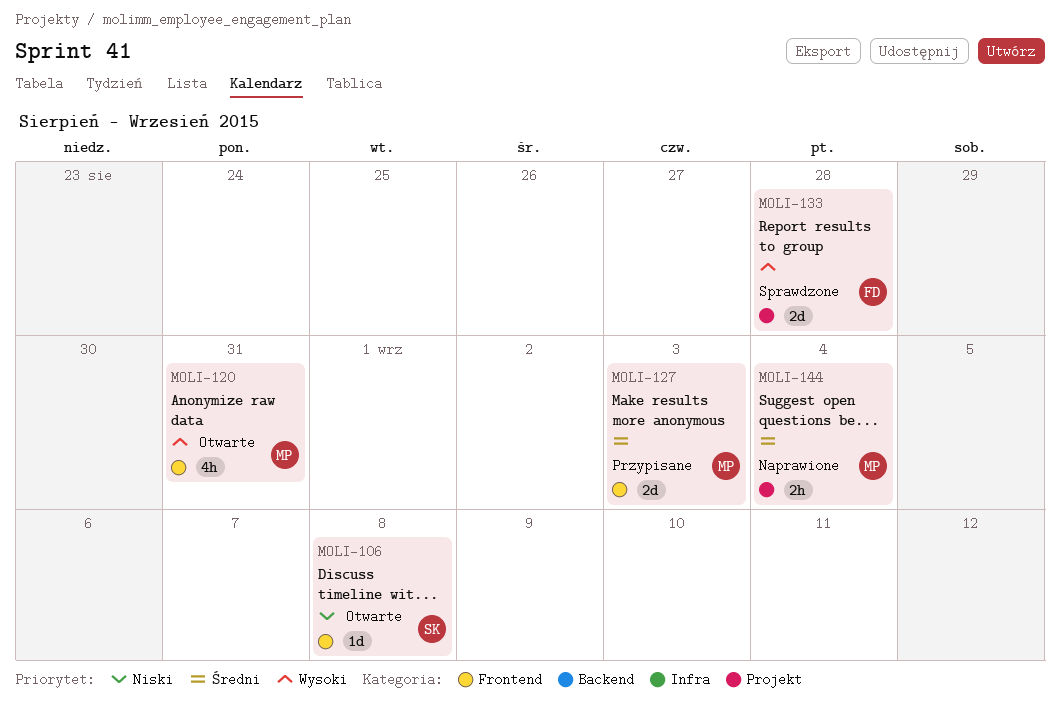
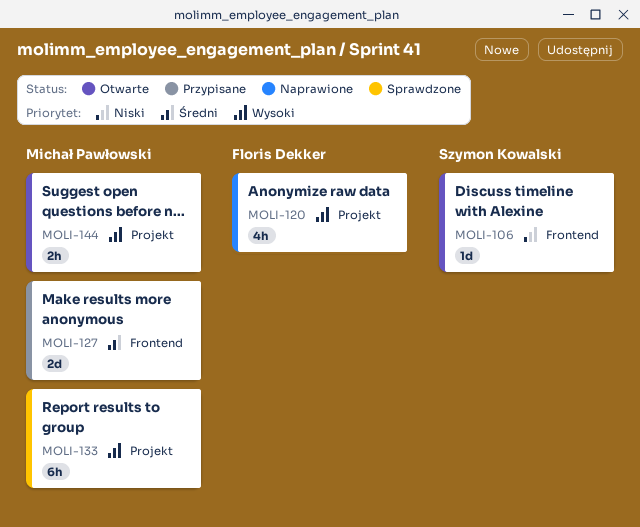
MOLI-120, status: Otwarte -> Naprawione
MOLI-120, owner: Michał Pawłowski -> Floris Dekker
MOLI-120, label: Frontend -> Projekt
MOLI-133, owner: Floris Dekker -> Michał Pawłowski
MOLI-133, estimate: 2d -> 6h
MOLI-144, status: Naprawione -> Otwarte
MOLI-144, priority: Średni -> Wysoki

